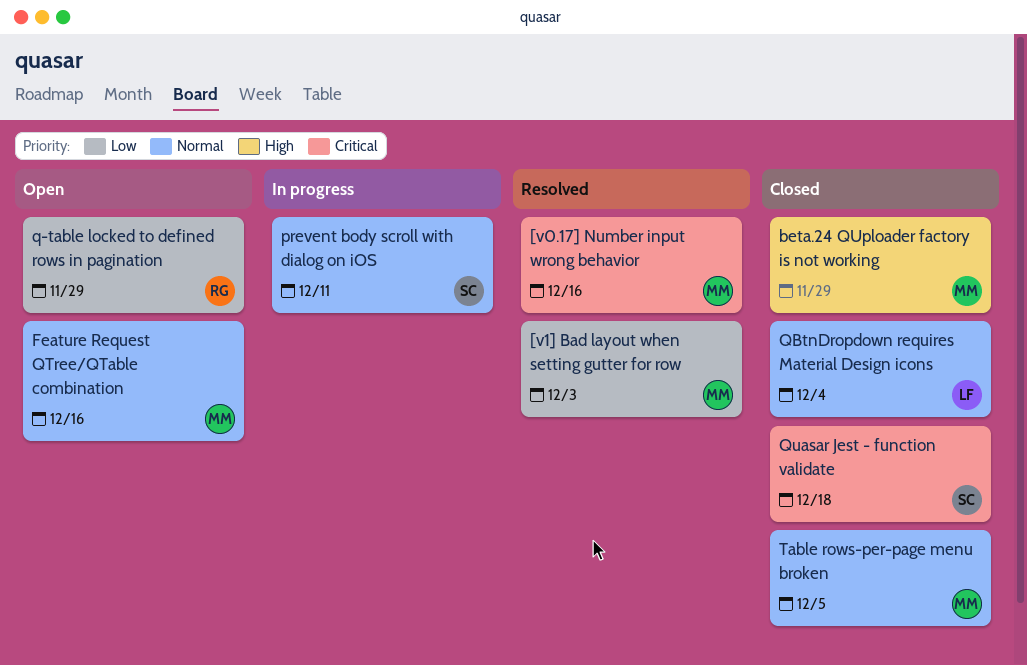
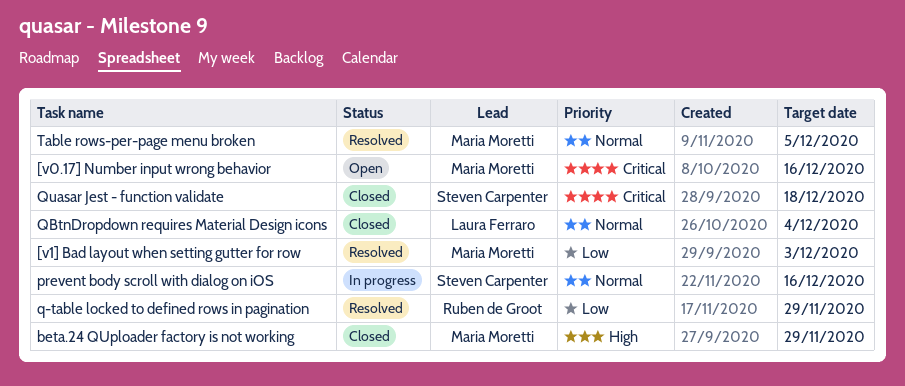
[v0.17] Number input wrong behavior, status: Resolved -> Open
Feature Request QTree/QTable combination: present -> none
prevent body scroll with dialog on iOS, due: Dec 11 -> Dec 16
q-table locked to defined rows in pagination, status: Open -> Resolved
Table rows-per-page menu broken, status: Closed -> Resolved

